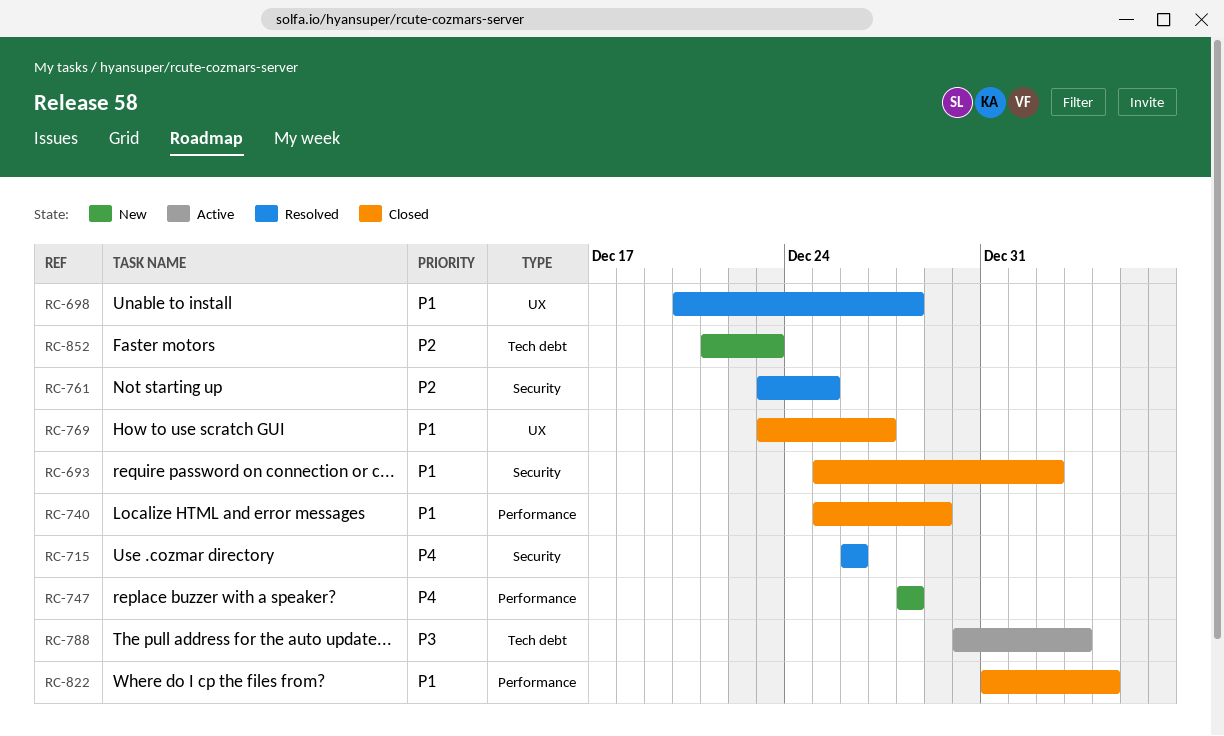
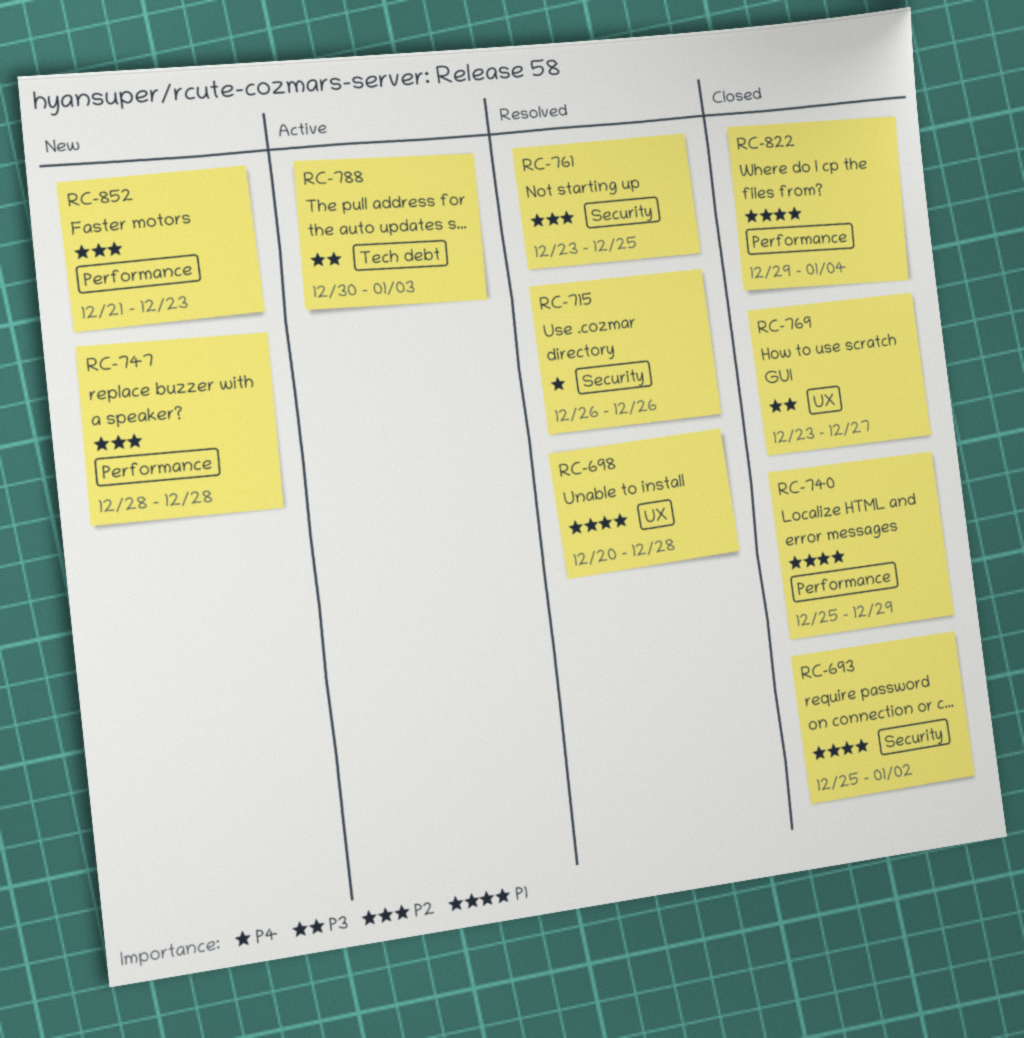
RC-747, priority: P4 -> P2
RC-769, priority: P1 -> P3
RC-822, start: Dec 31 -> Dec 29
RC-852, label: Tech debt -> Performance

